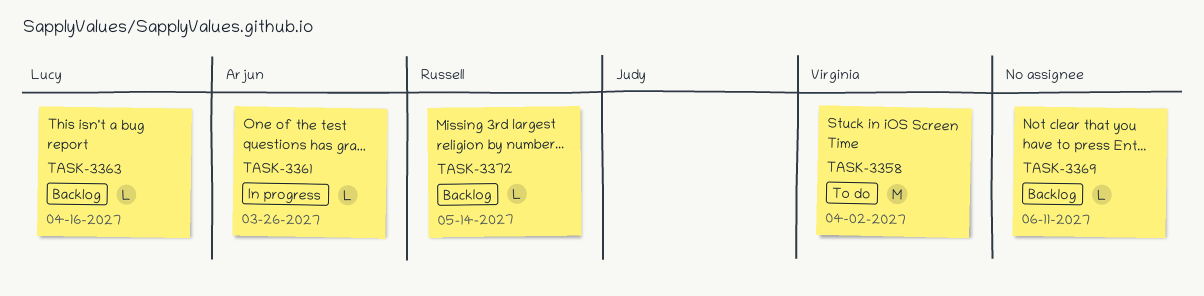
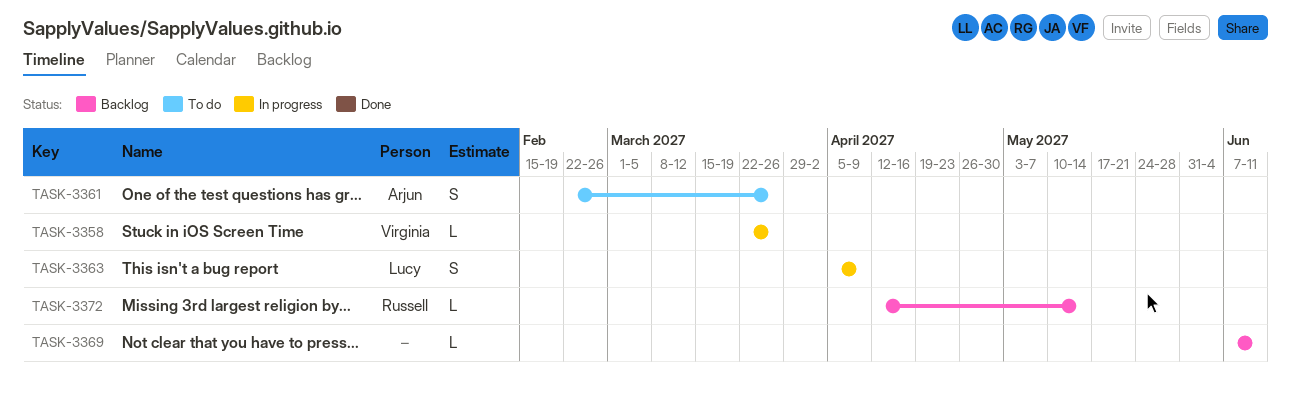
TASK-3358, status: To do -> In progress
TASK-3358, estimate: M -> L
TASK-3358, due: Apr 2 -> Mar 26
TASK-3361, status: In progress -> To do
TASK-3361, estimate: L -> S
TASK-3363, status: Backlog -> In progress
TASK-3363, estimate: L -> S
TASK-3363, due: Apr 16 -> Apr 9

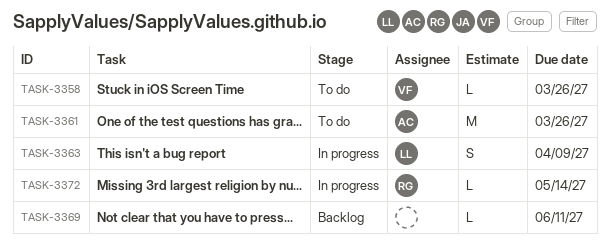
TASK-3358, status: In progress -> To do
TASK-3361, estimate: S -> M
TASK-3372, status: Backlog -> In progress

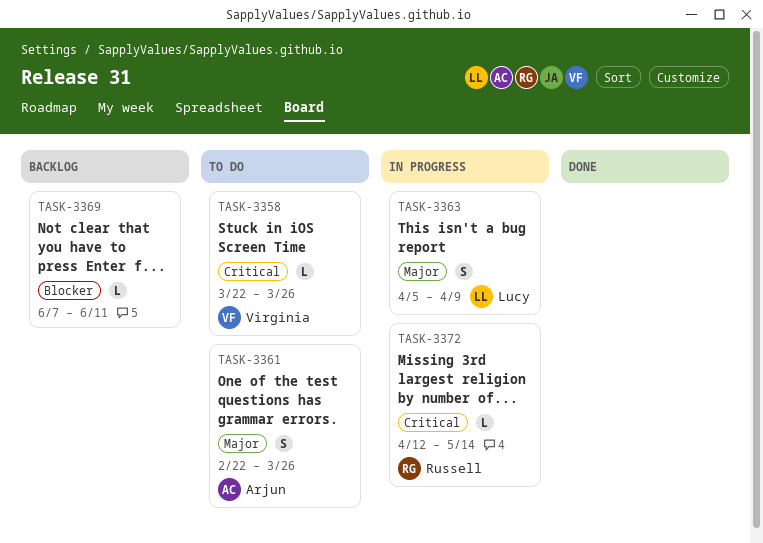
TASK-3361, estimate: M -> S

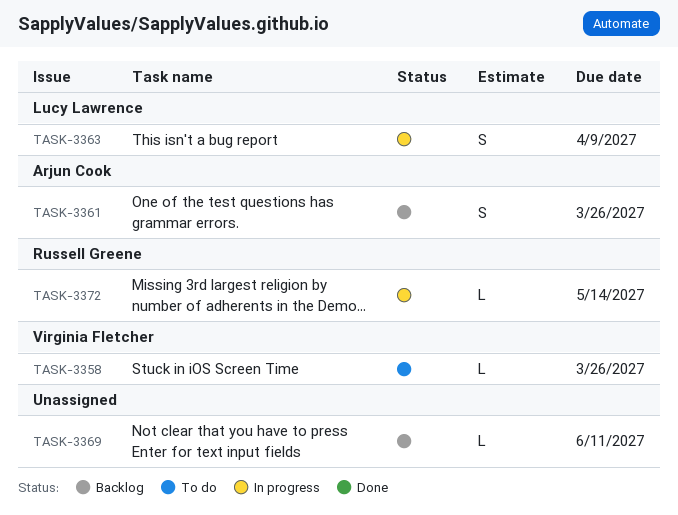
TASK-3361, status: To do -> Backlog

